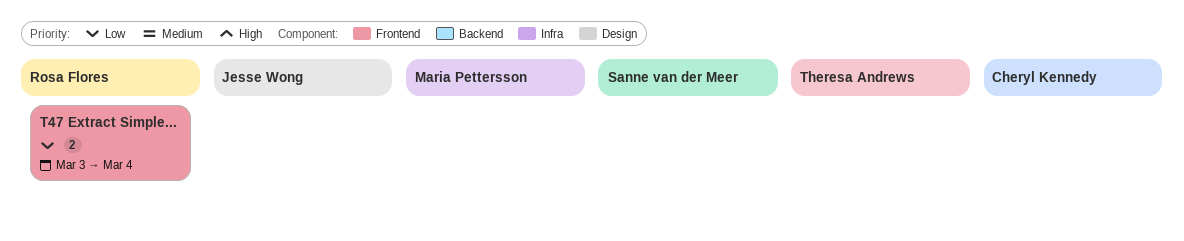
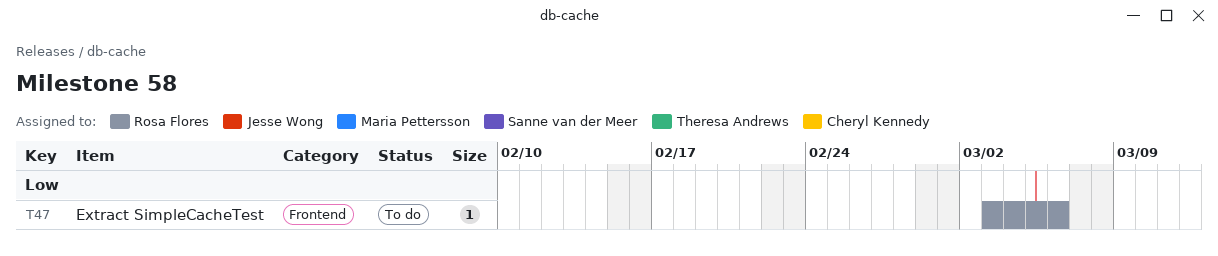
T47, estimate: 2 -> 1
T47, due: Mar 4 -> Mar 6

